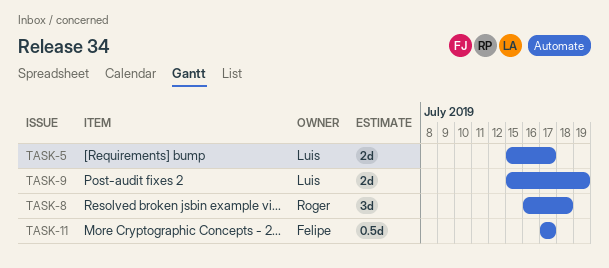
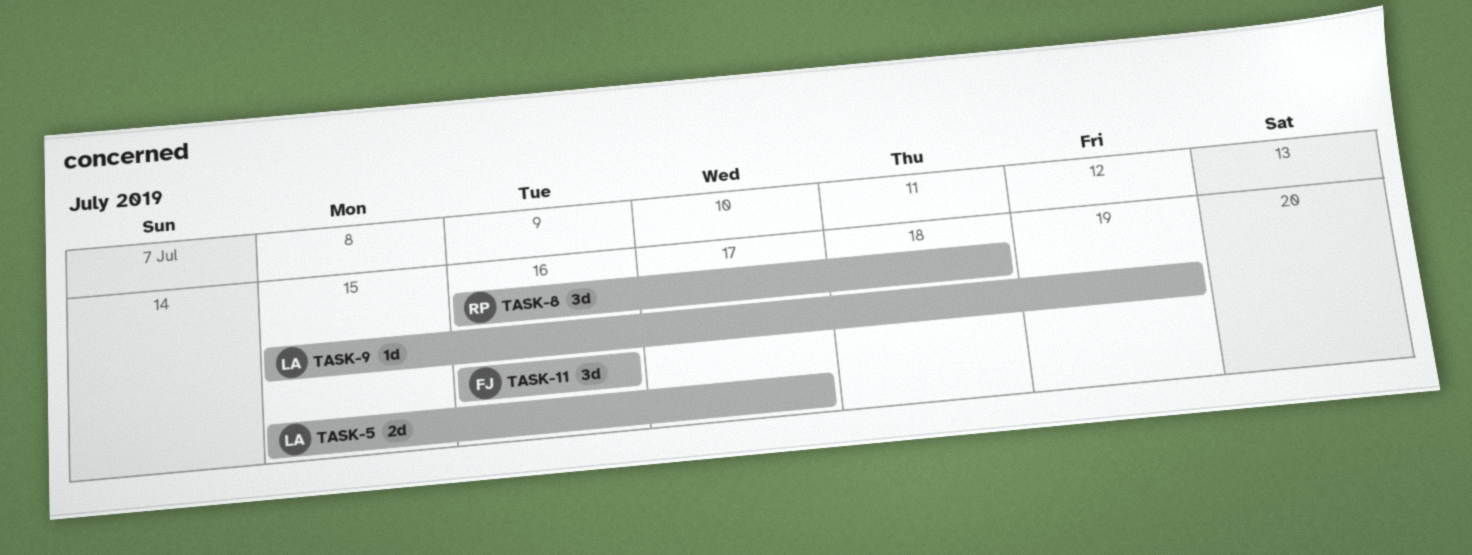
TASK-9, estimate: 2d -> 1d
TASK-11, estimate: 0.5d -> 3d
TASK-11, start: Jul 17 -> Jul 16
TASK-11, due: Jul 17 -> Jul 16

